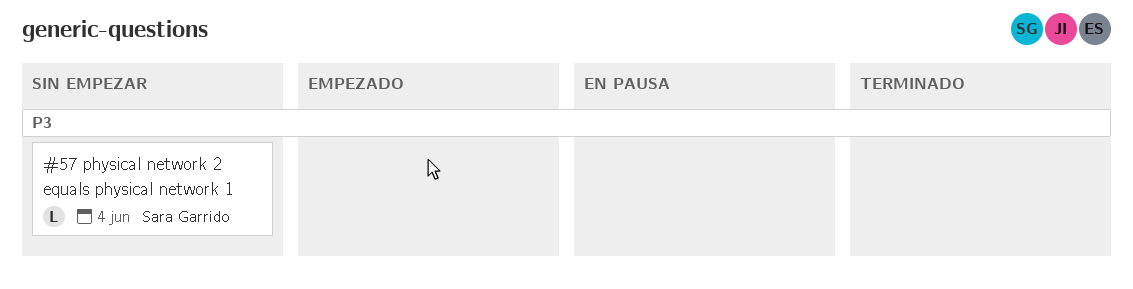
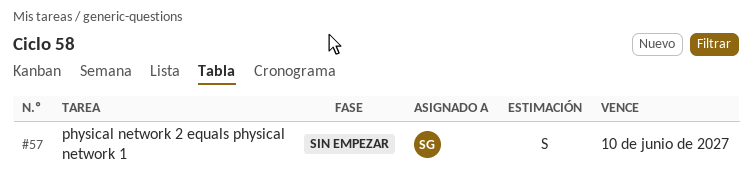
#57, estimate: L -> S
#57, due: Jun 4 -> Jun 10

